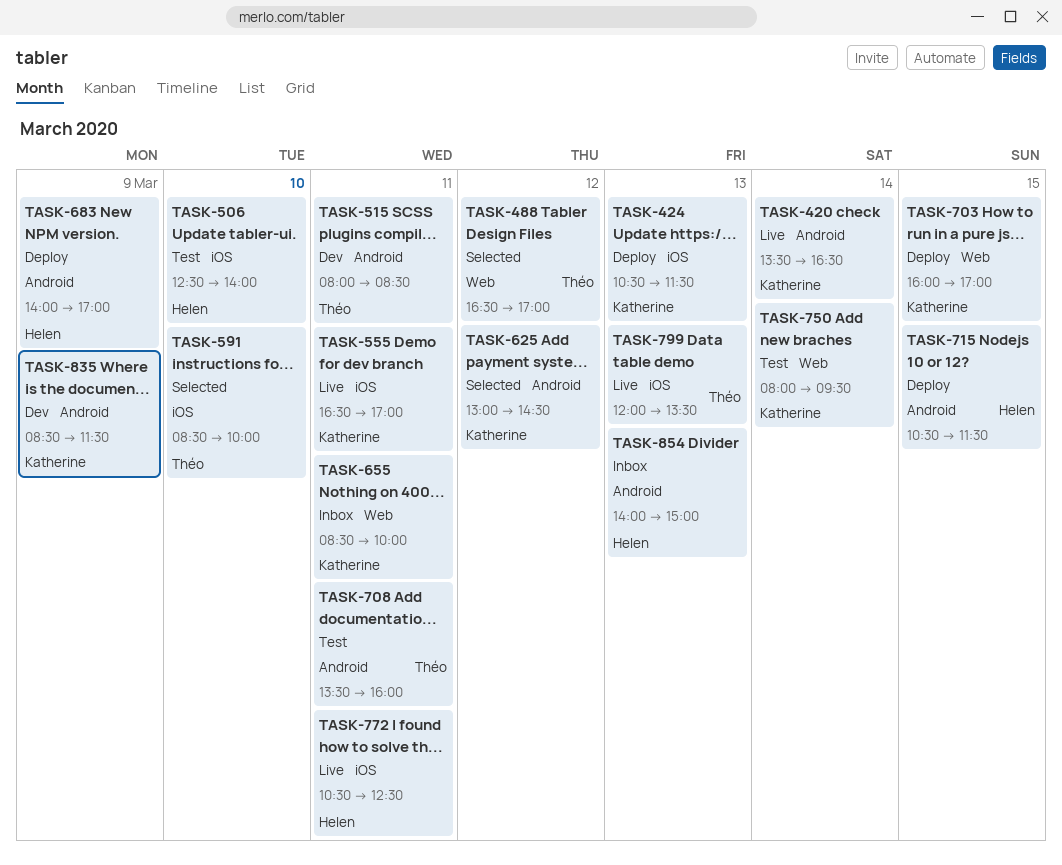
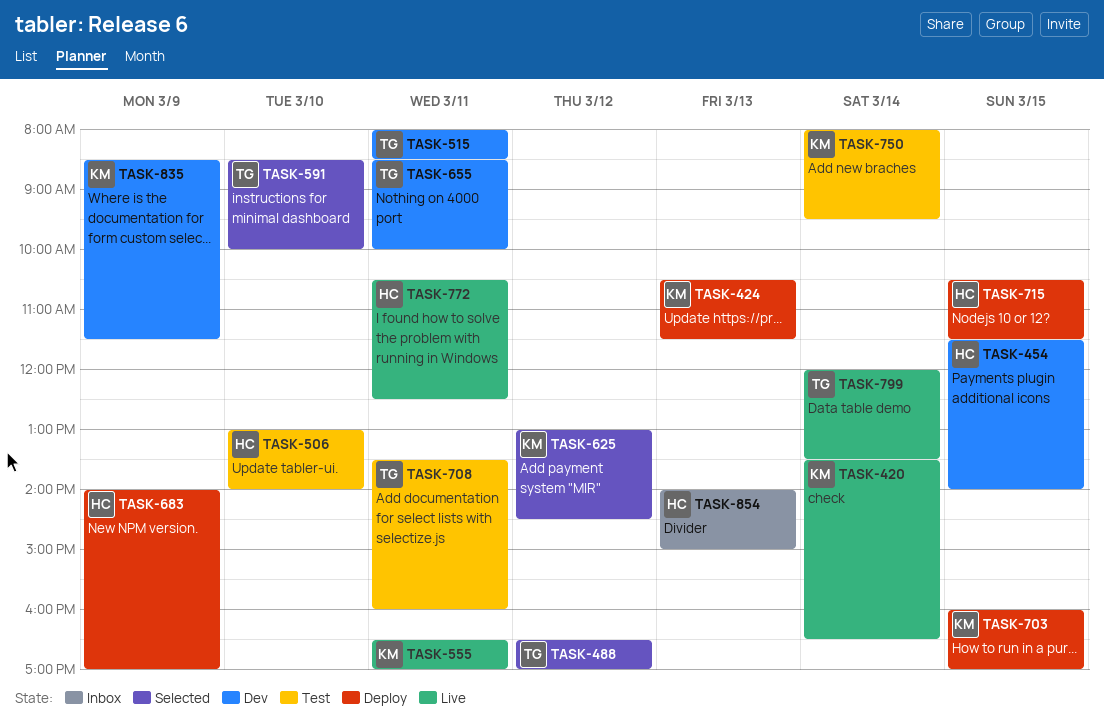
TASK-454: none -> present
TASK-506, begins: 12:30 -> 13:00
TASK-655, status: Inbox -> Dev
TASK-655, owner: Katherine -> Théo
TASK-799, day: Mar 13 -> Mar 14

